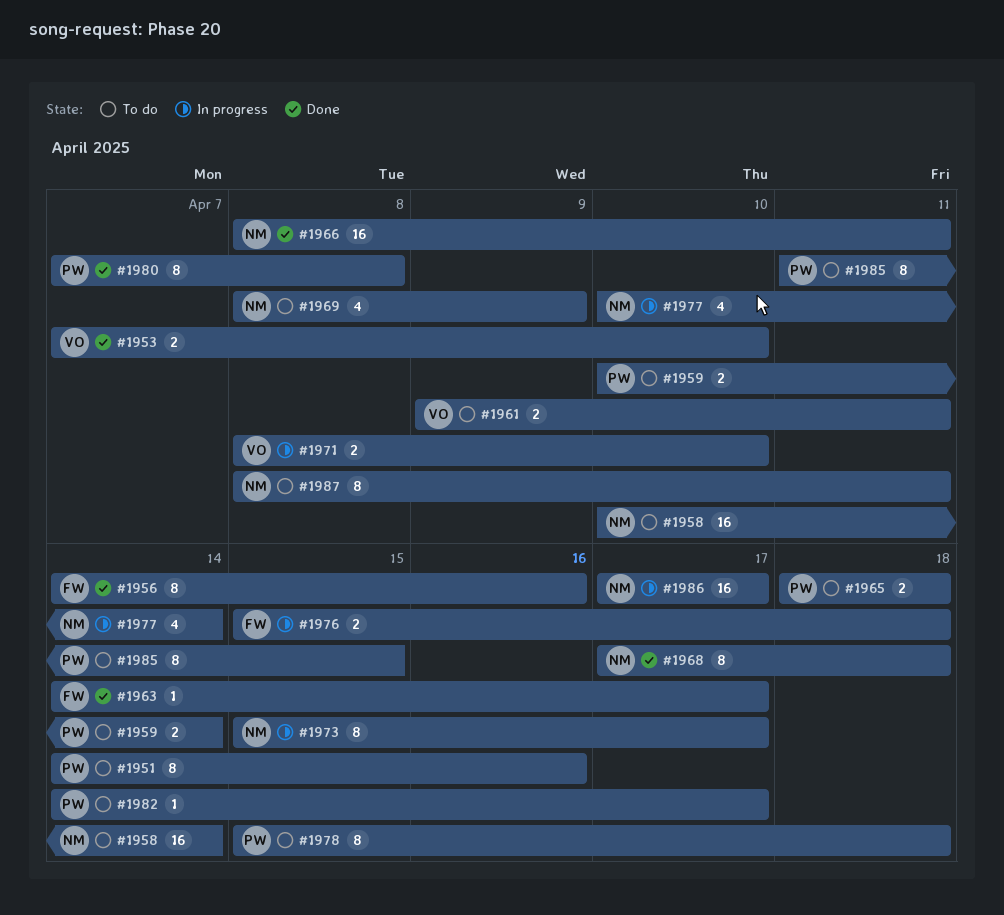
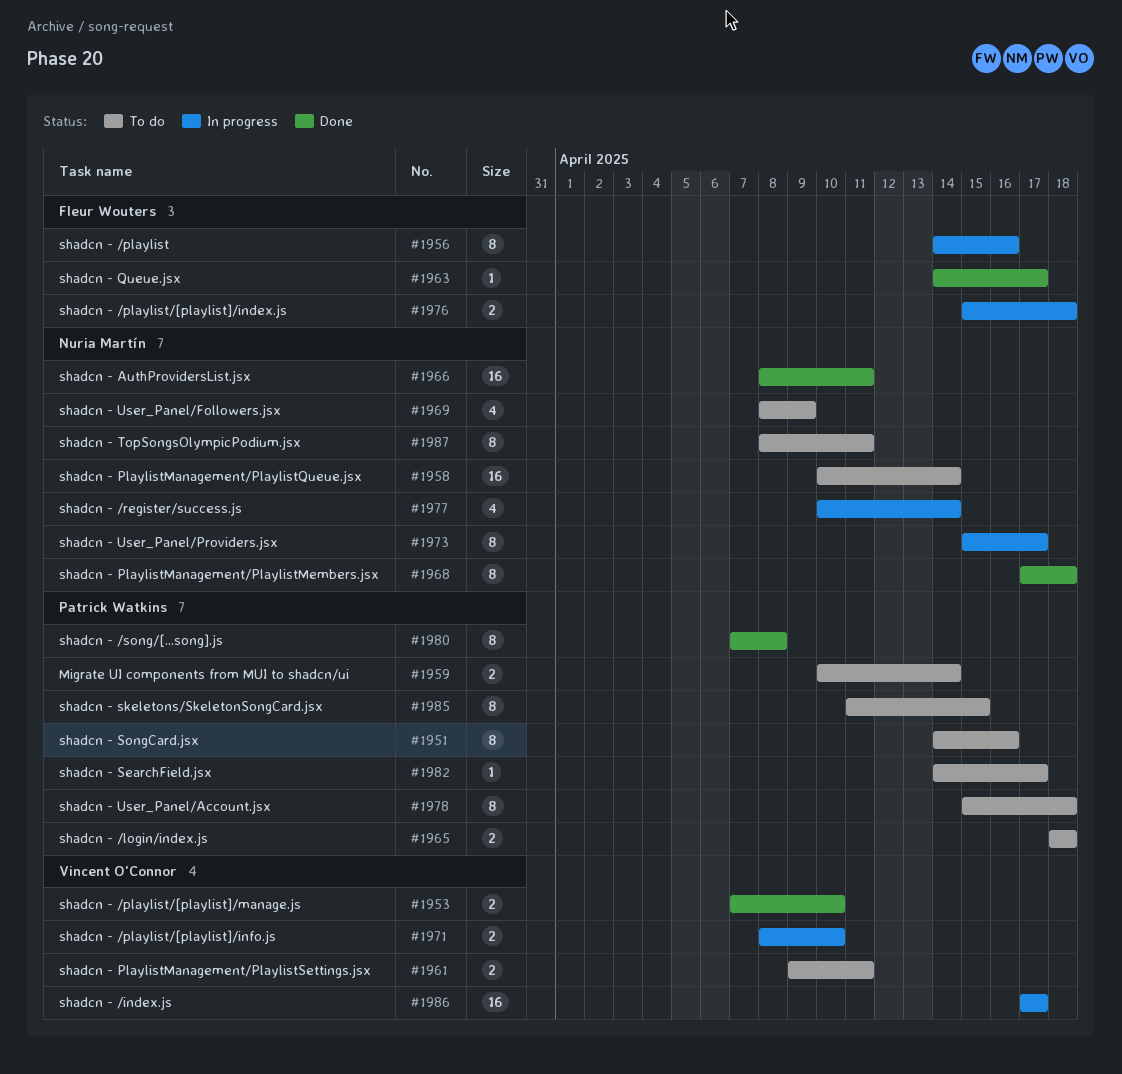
#1956, status: Done -> In progress
#1986, owner: Nuria Martín -> Vincent O'Connor

